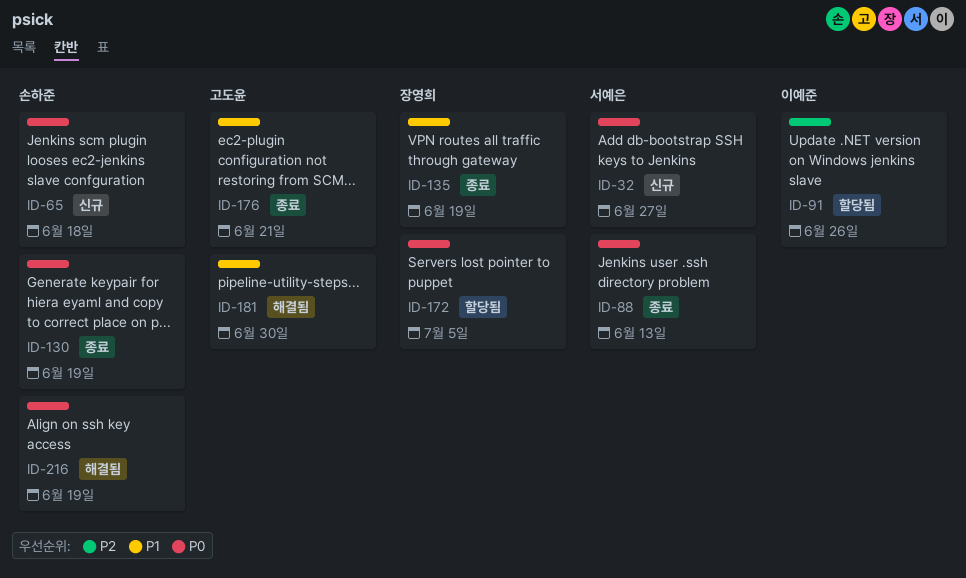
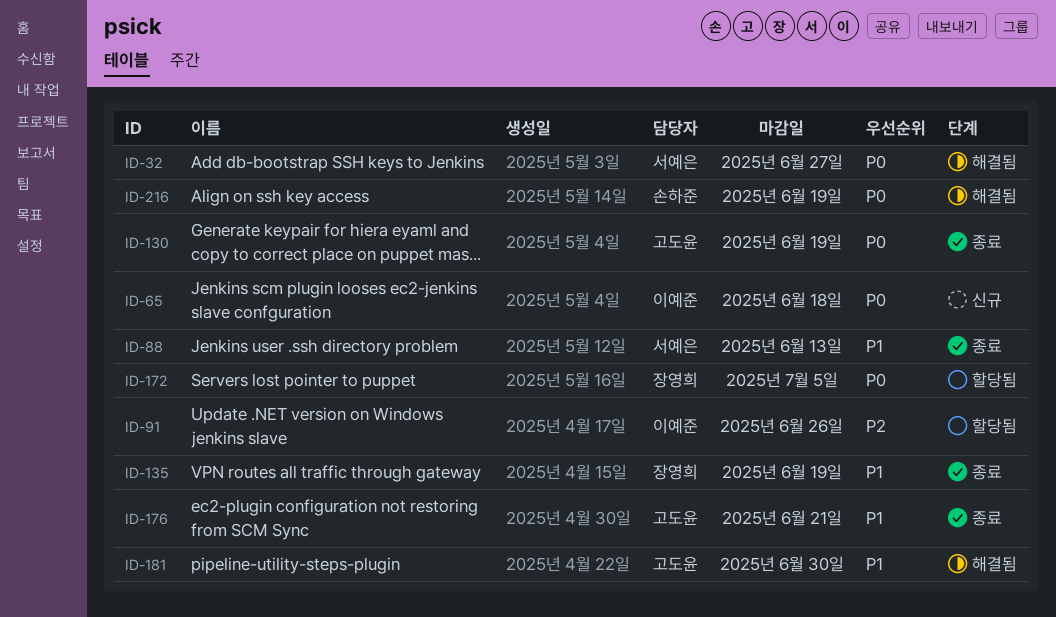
ID-32, status: 신규 -> 해결됨
ID-65, owner: 손하준 -> 이예준
ID-88, priority: P0 -> P1
ID-130, owner: 손하준 -> 고도윤

